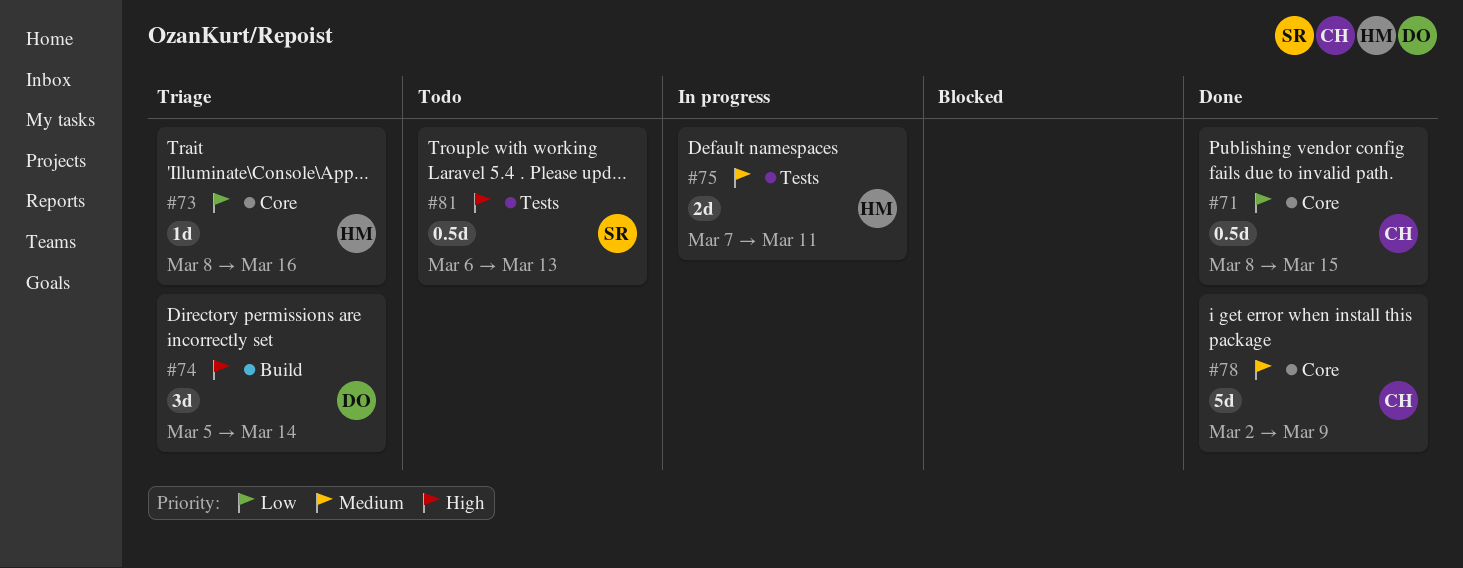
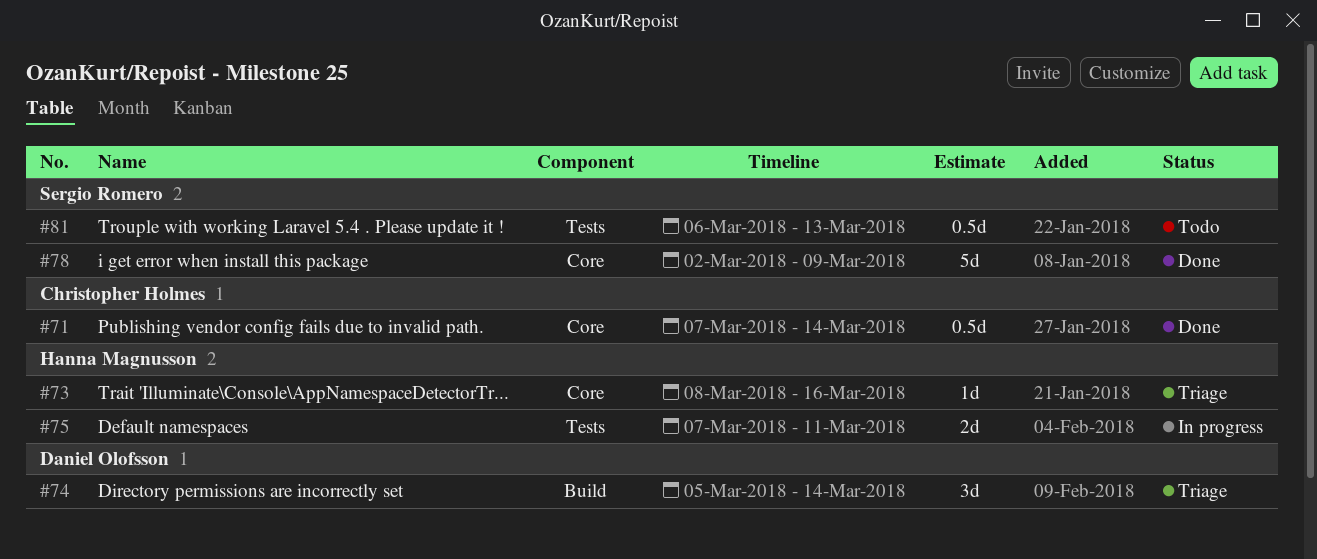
#71, start: Mar 8 -> Mar 7
#71, due: Mar 15 -> Mar 14
#78, owner: Christopher Holmes -> Sergio Romero

